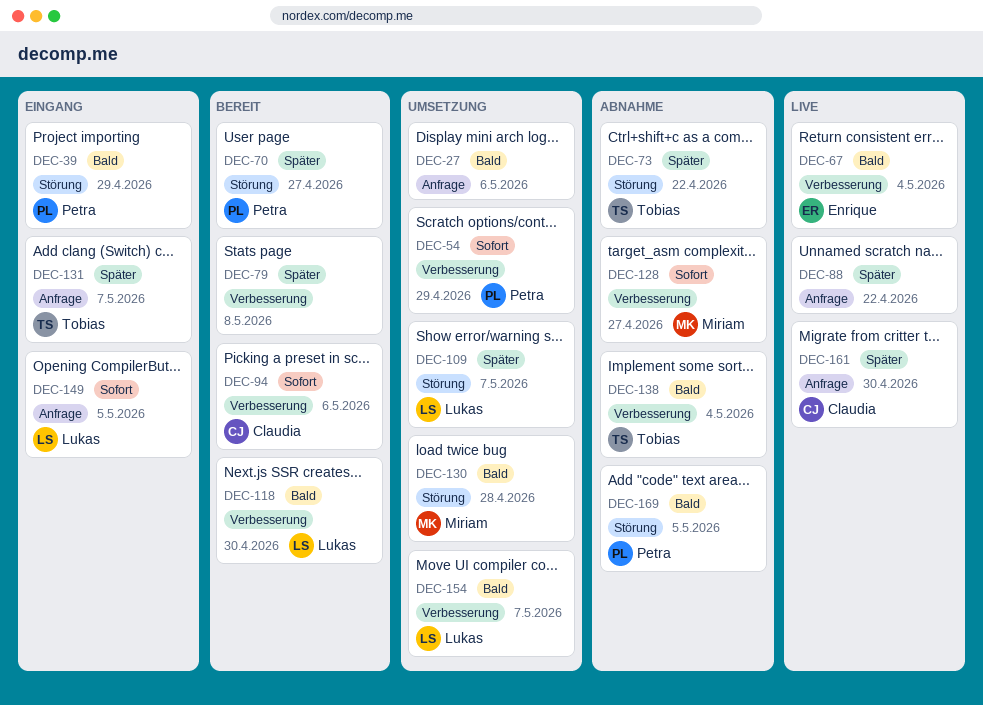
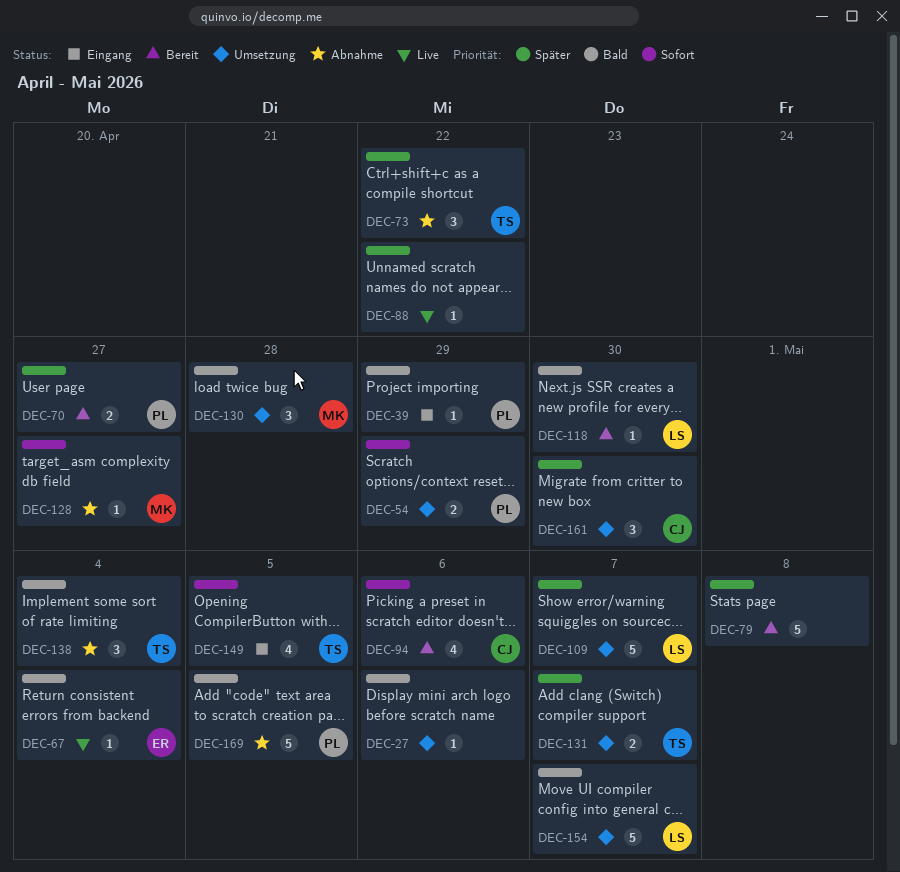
DEC-131, status: Eingang -> Umsetzung
DEC-149, owner: Lukas -> Tobias
DEC-161, status: Live -> Umsetzung

